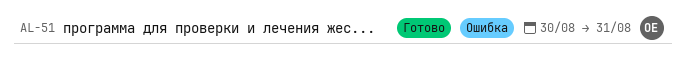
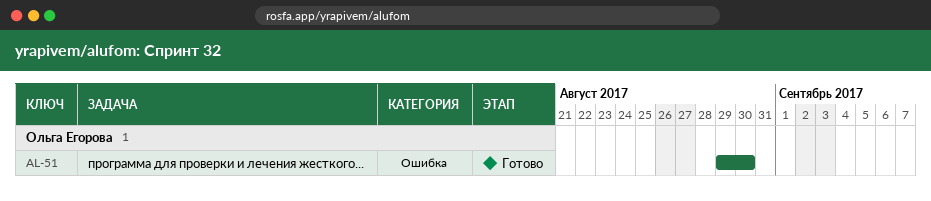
AL-51, start: Aug 30 -> Aug 29
AL-51, due: Aug 31 -> Aug 30

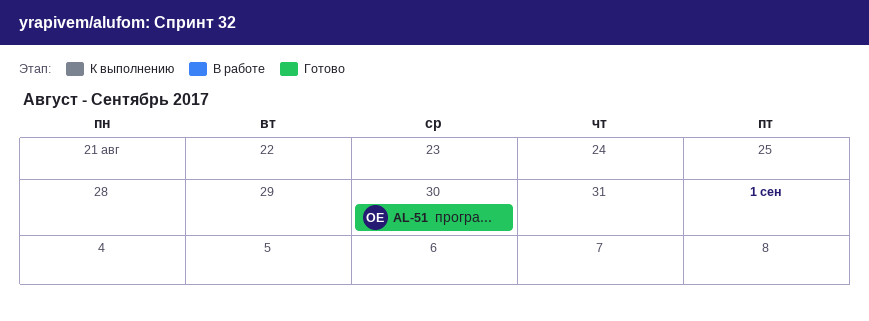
AL-51, start: Aug 29 -> Aug 30

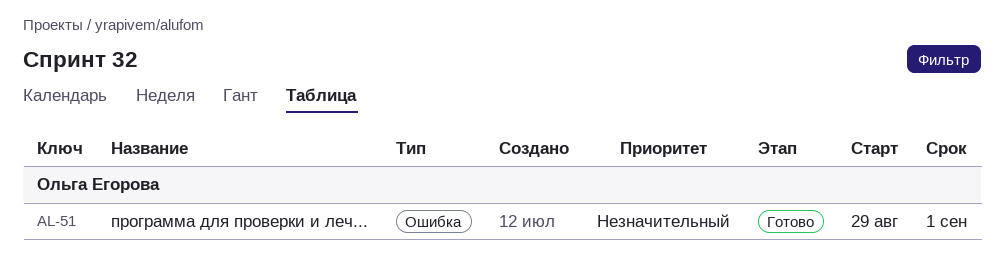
AL-51, start: Aug 30 -> Aug 29
AL-51, due: Aug 30 -> Sep 1

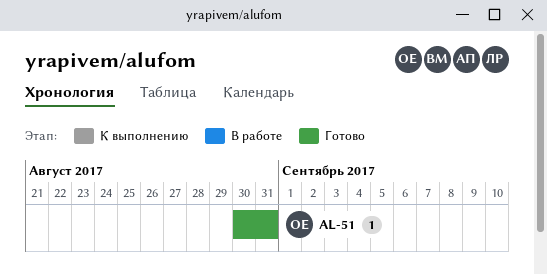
AL-51, start: Aug 29 -> Aug 30
AL-51, due: Sep 1 -> Aug 31

